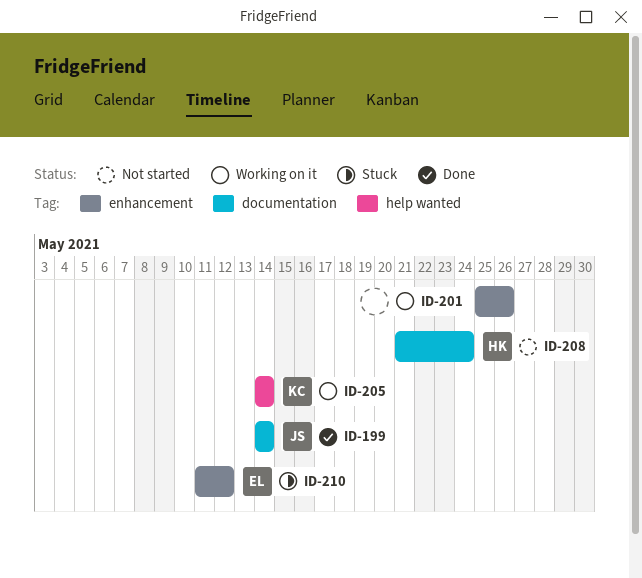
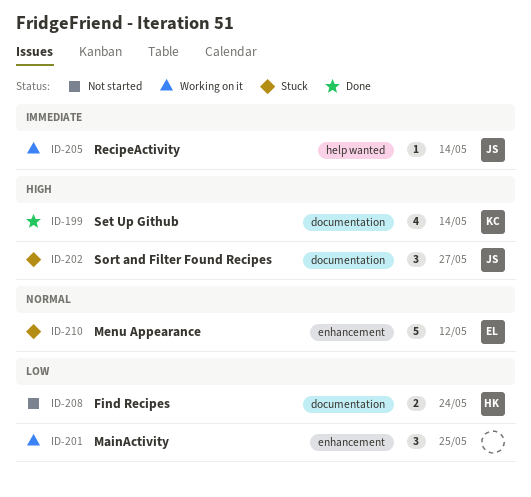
ID-199, owner: JS -> KC
ID-201, due: May 26 -> May 25
ID-202: none -> present
ID-205, owner: KC -> JS

